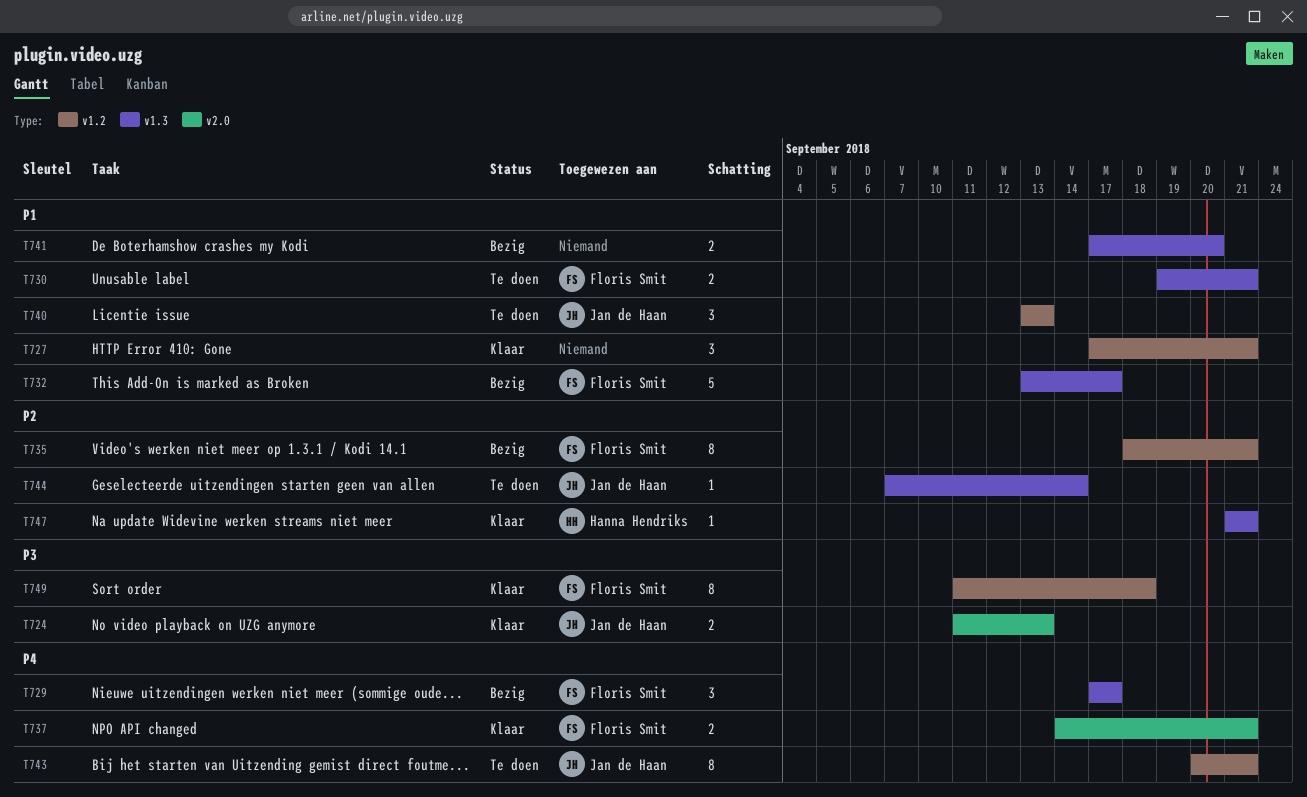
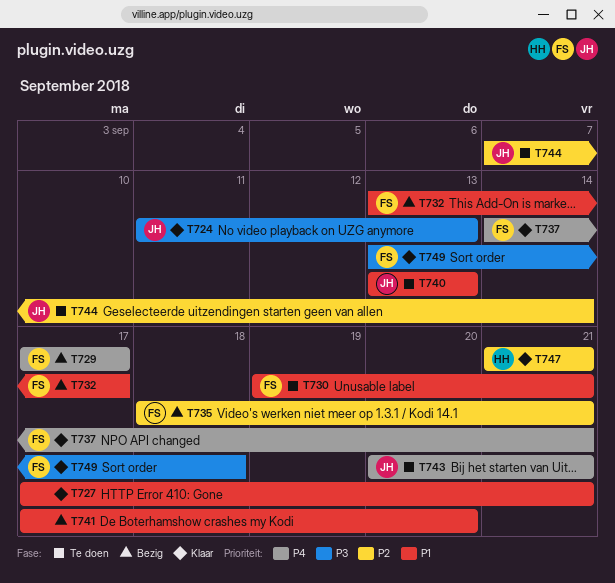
T749, start: Sep 11 -> Sep 13

